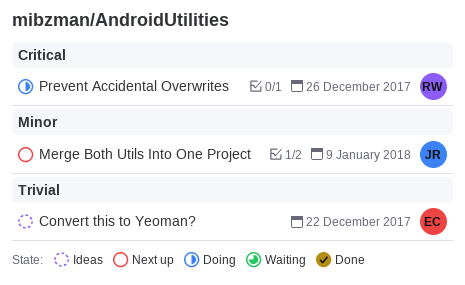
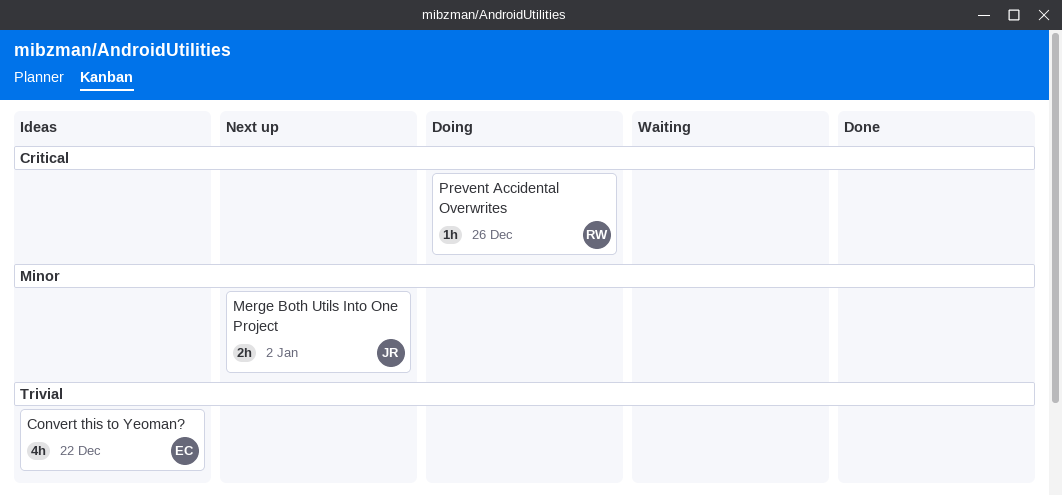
Merge Both Utils Into One Project, due: Jan 9 -> Jan 2

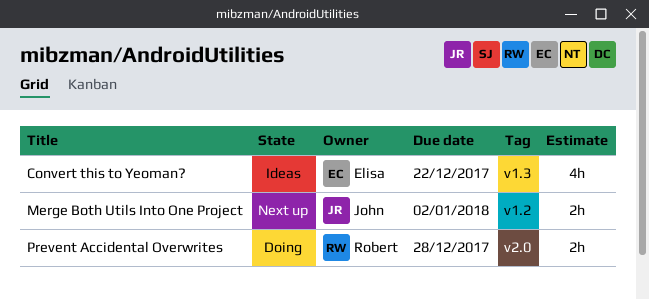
Prevent Accidental Overwrites, estimate: 1h -> 2h
Prevent Accidental Overwrites, due: Dec 26 -> Dec 28

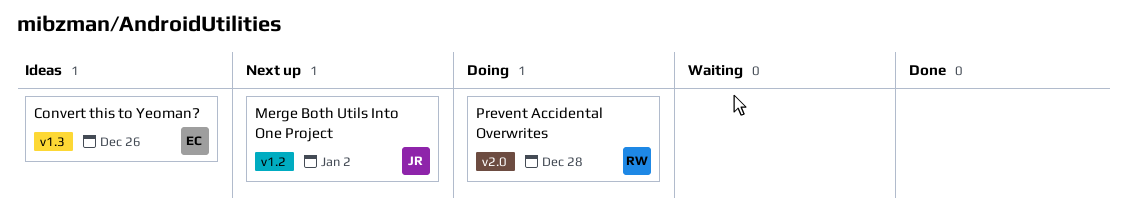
Convert this to Yeoman?, due: Dec 22 -> Dec 26

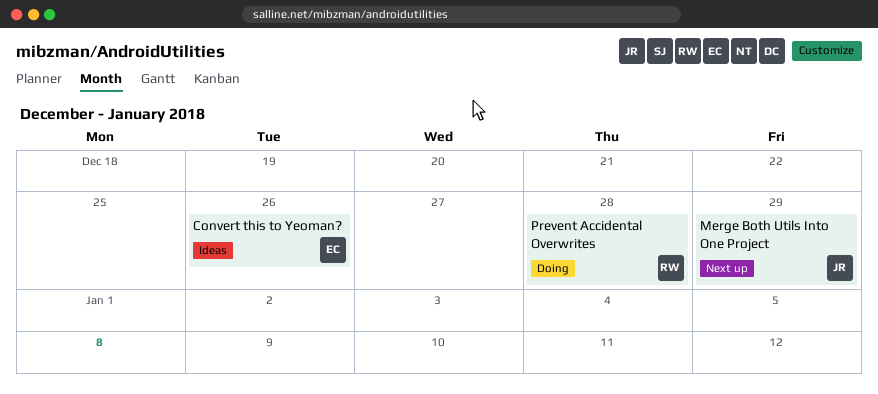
Merge Both Utils Into One Project, due: Jan 2 -> Dec 29

